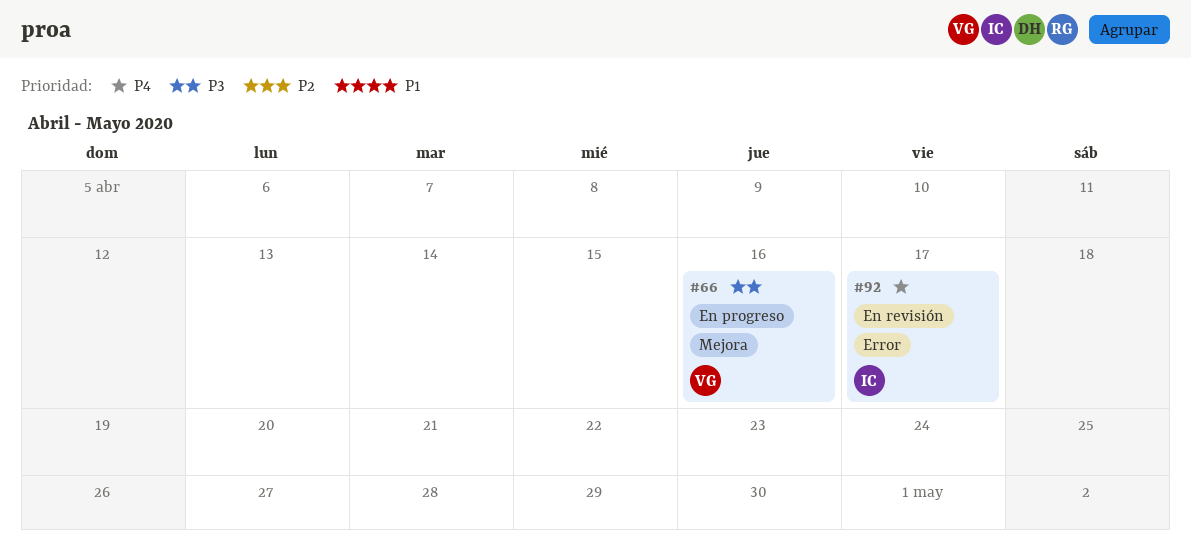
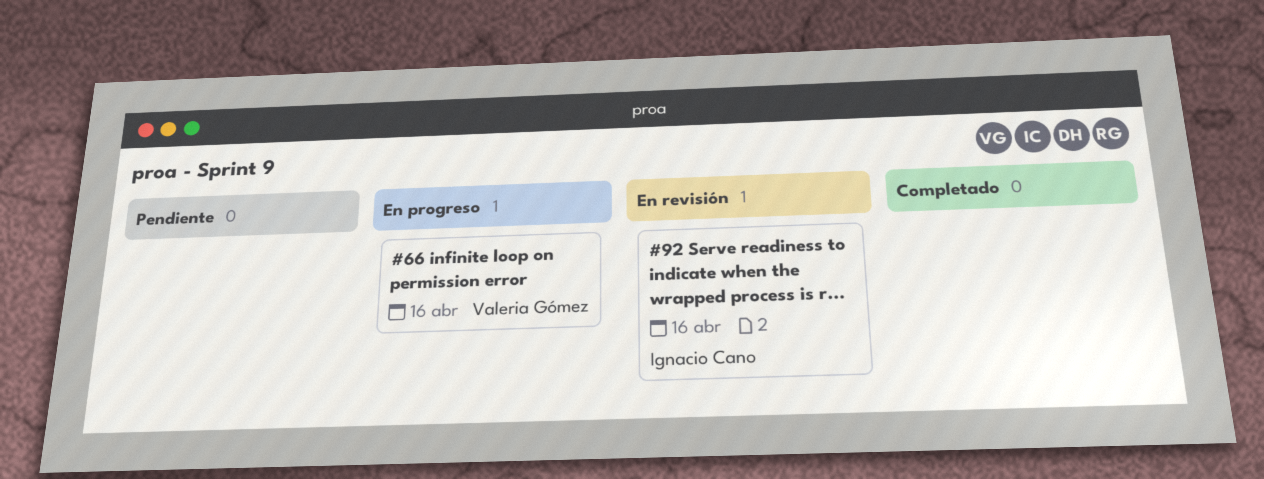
#92, due: Apr 17 -> Apr 16

